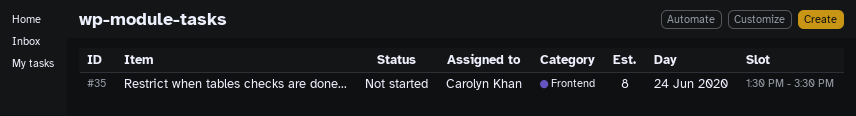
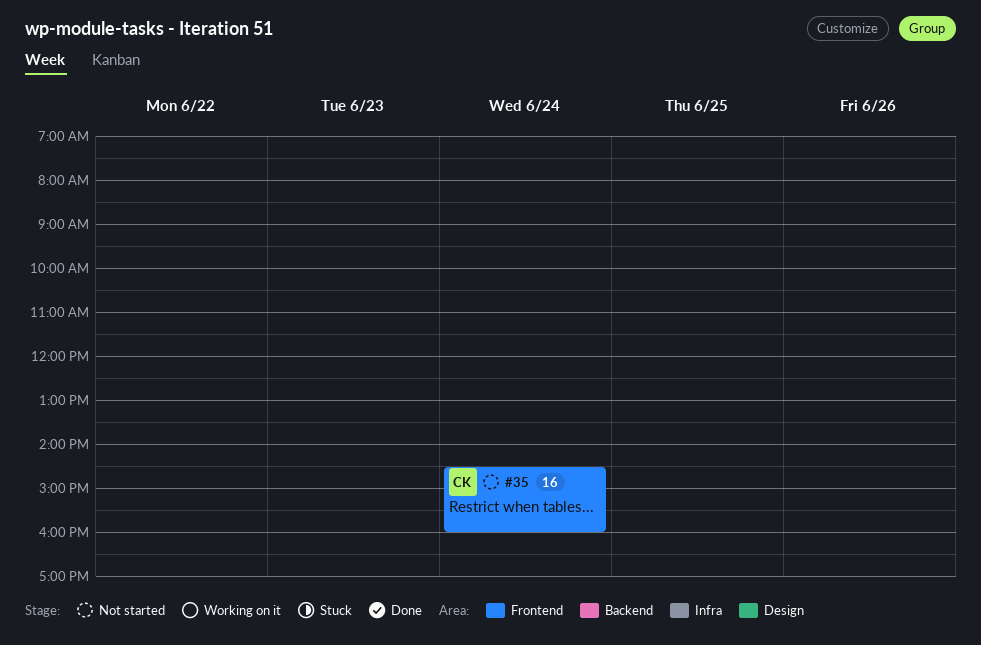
#35, estimate: 8 -> 16
#35, begins: 13:30 -> 14:30
#35, ends: 15:30 -> 16:00

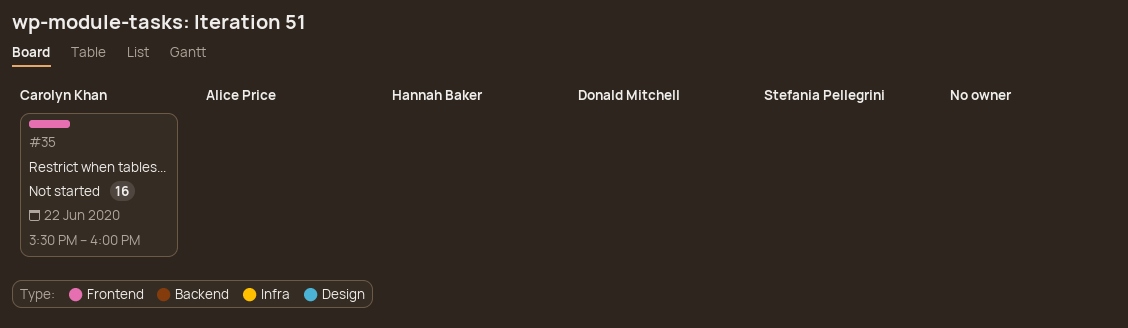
#35, day: Jun 24 -> Jun 22
#35, begins: 14:30 -> 15:30

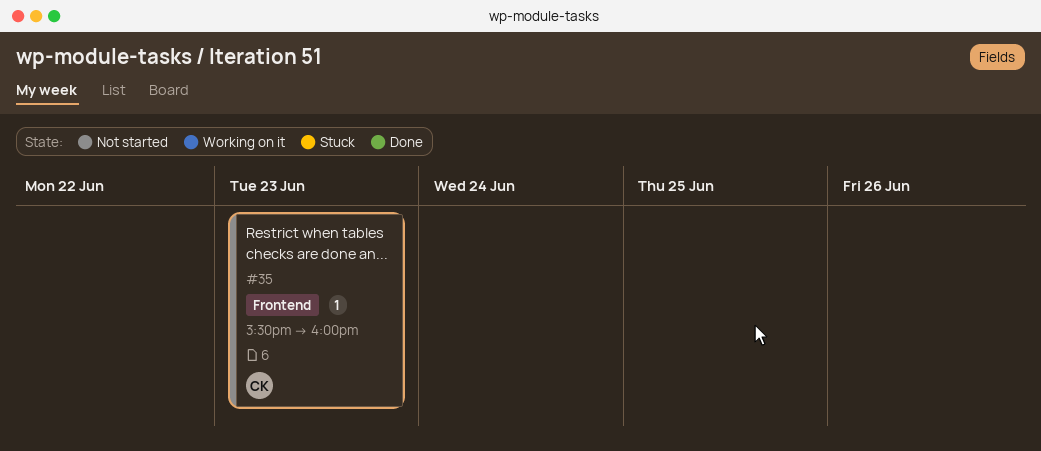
#35, estimate: 16 -> 1
#35, day: Jun 22 -> Jun 23

